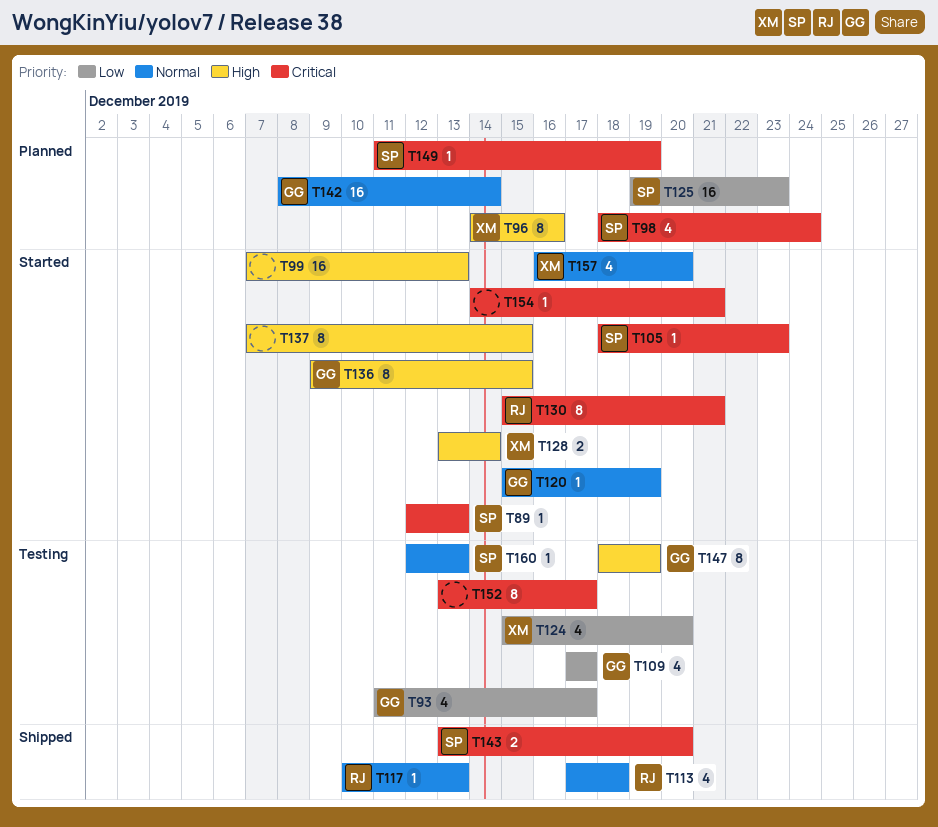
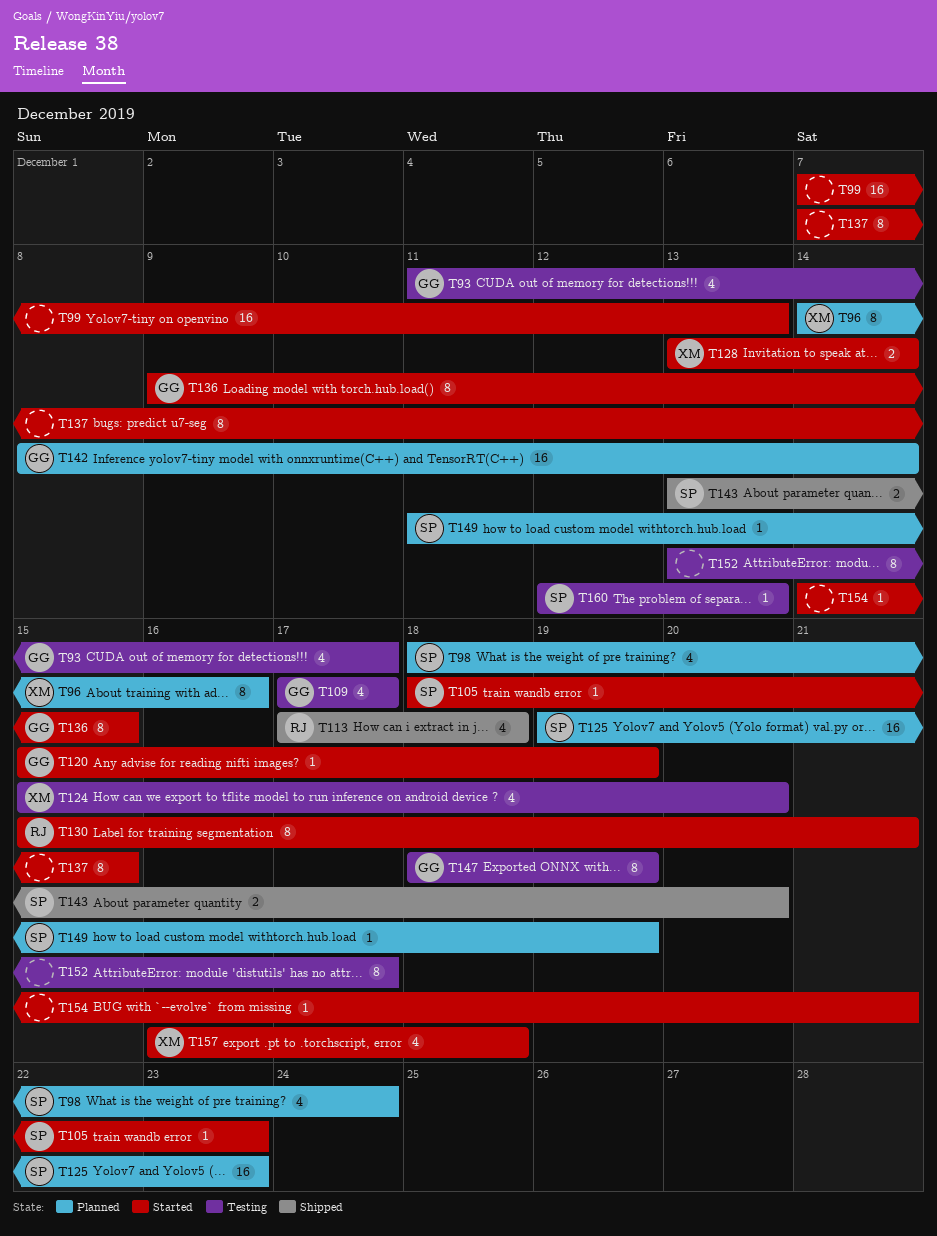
T89: present -> none
T117: present -> none
T157, due: Dec 20 -> Dec 18

